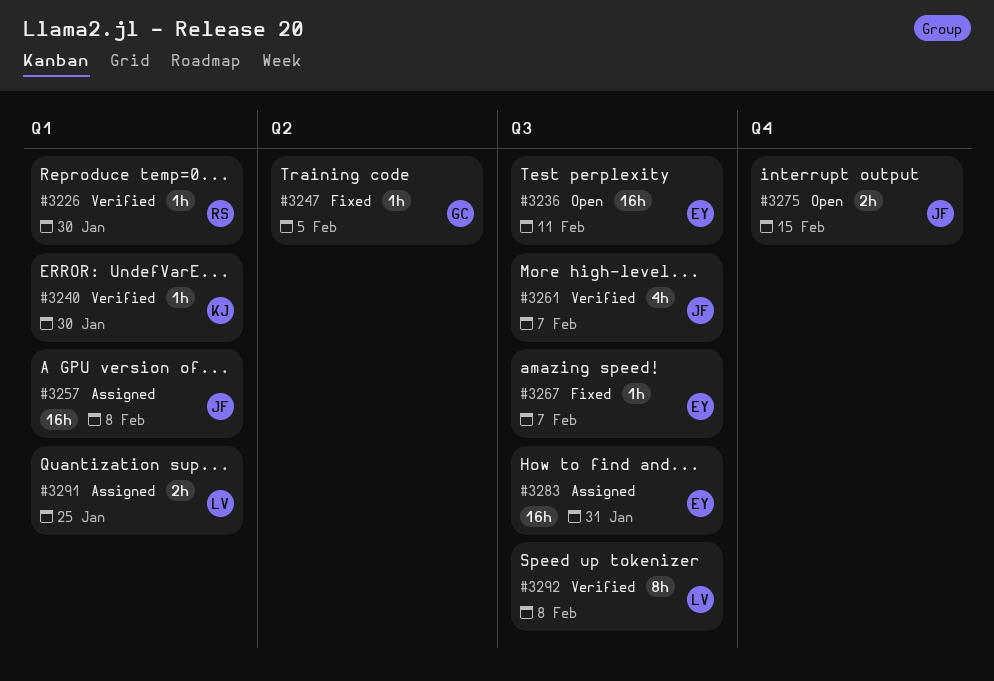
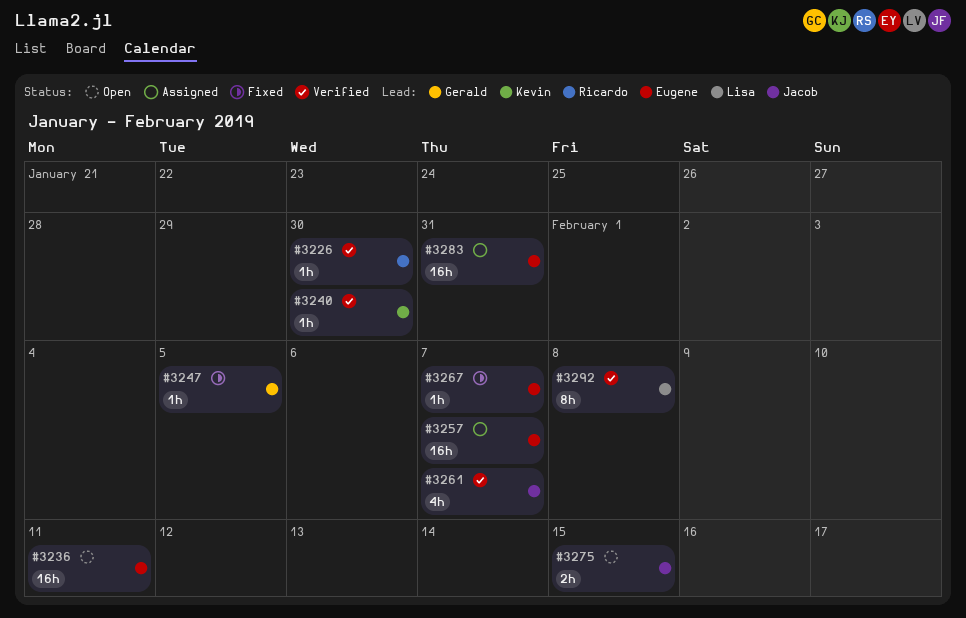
#3257, owner: Jacob -> Eugene
#3257, due: Feb 8 -> Feb 7
#3291: present -> none

